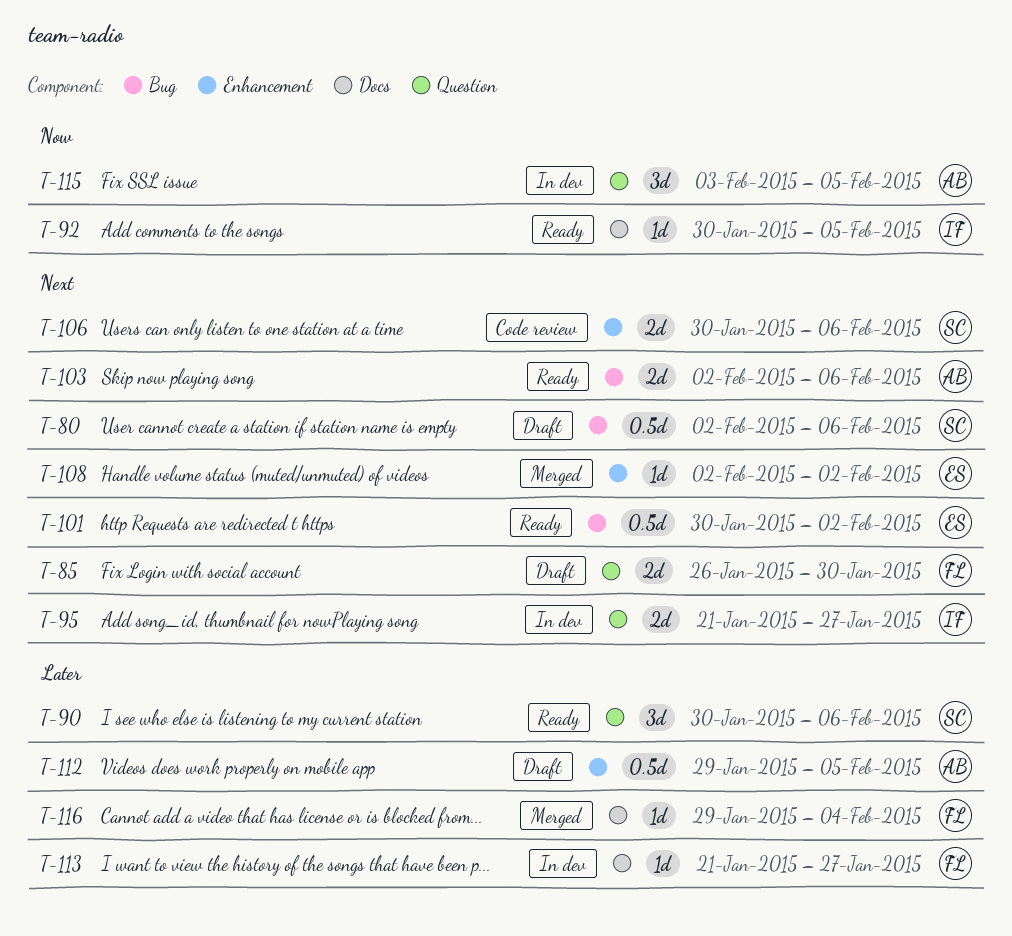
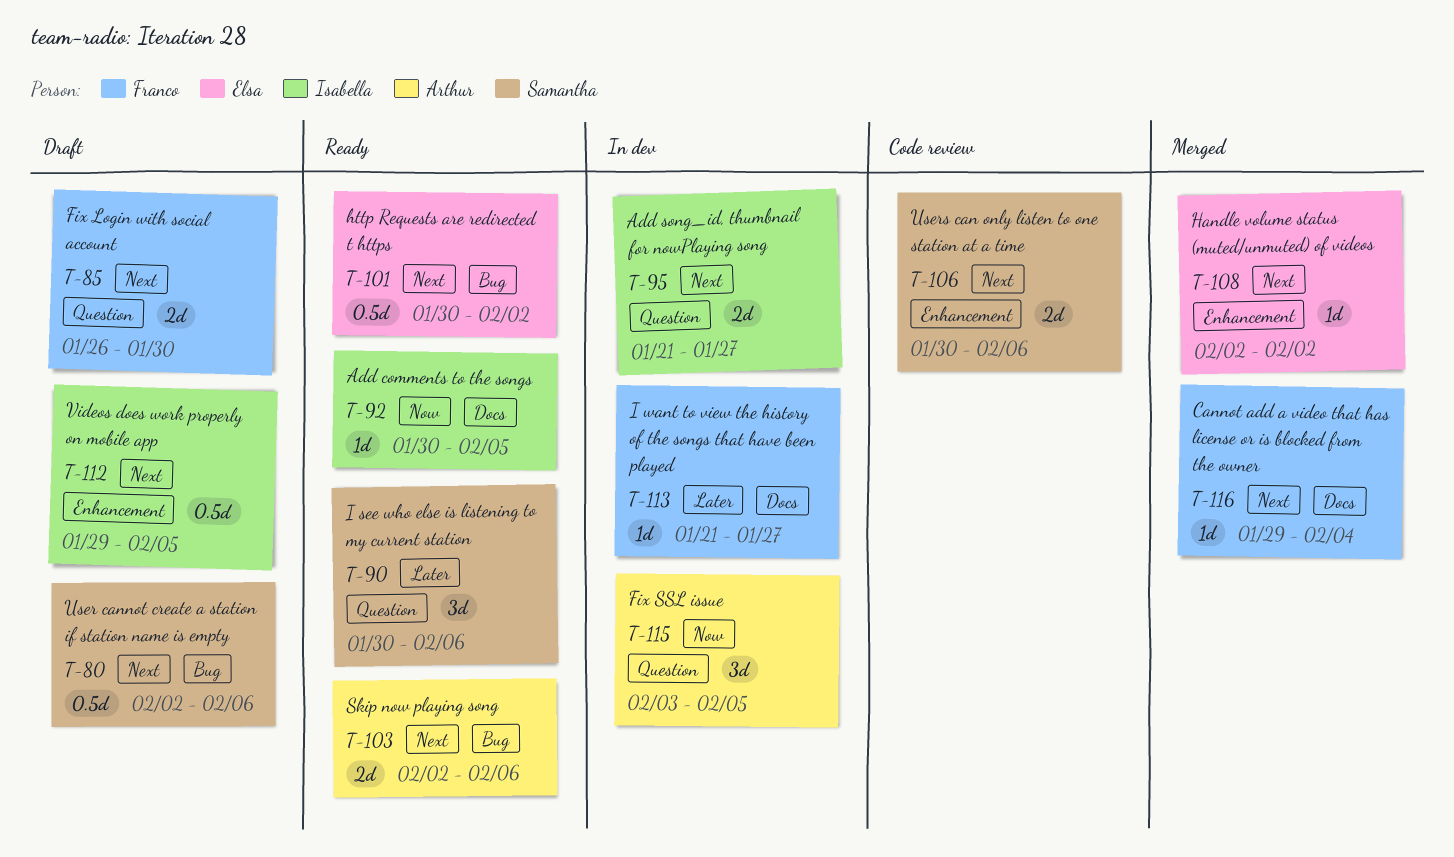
T-112, owner: Arthur -> Isabella
T-112, priority: Later -> Next
T-116, priority: Later -> Next

